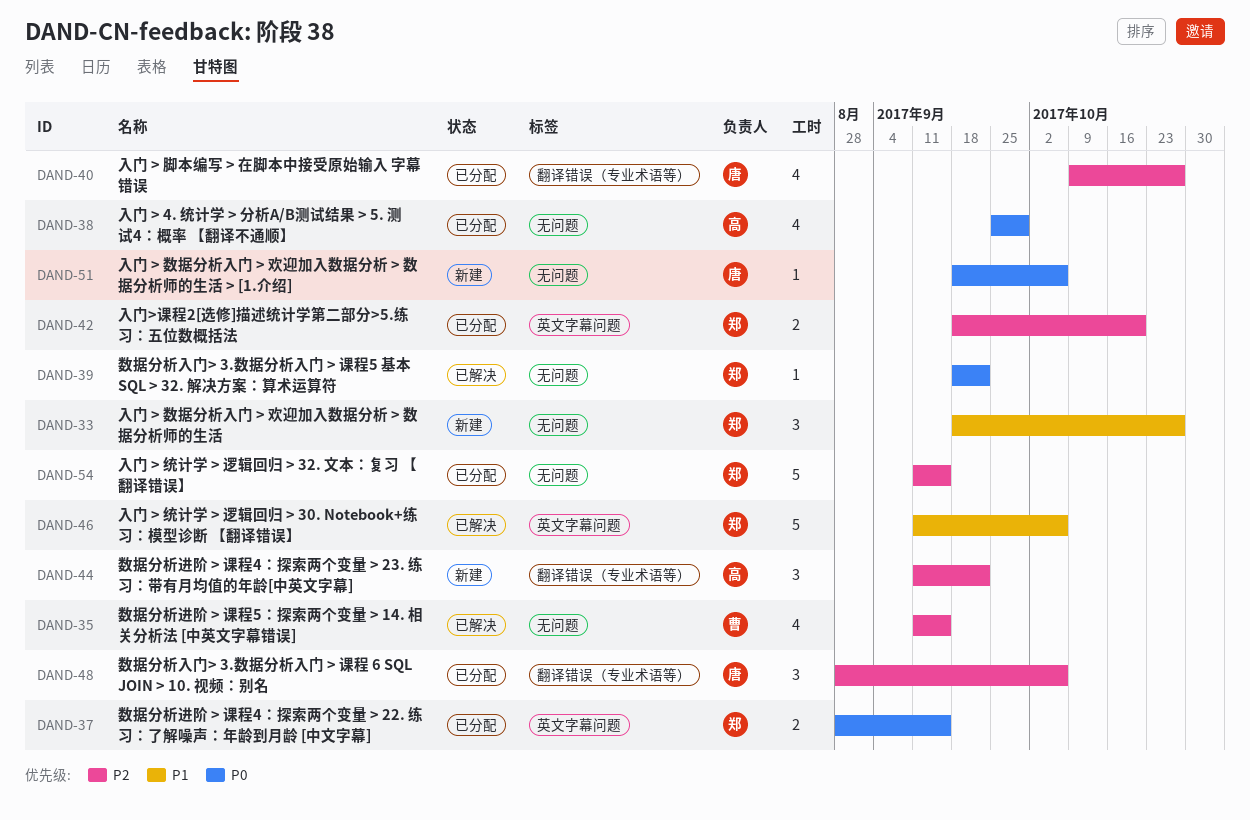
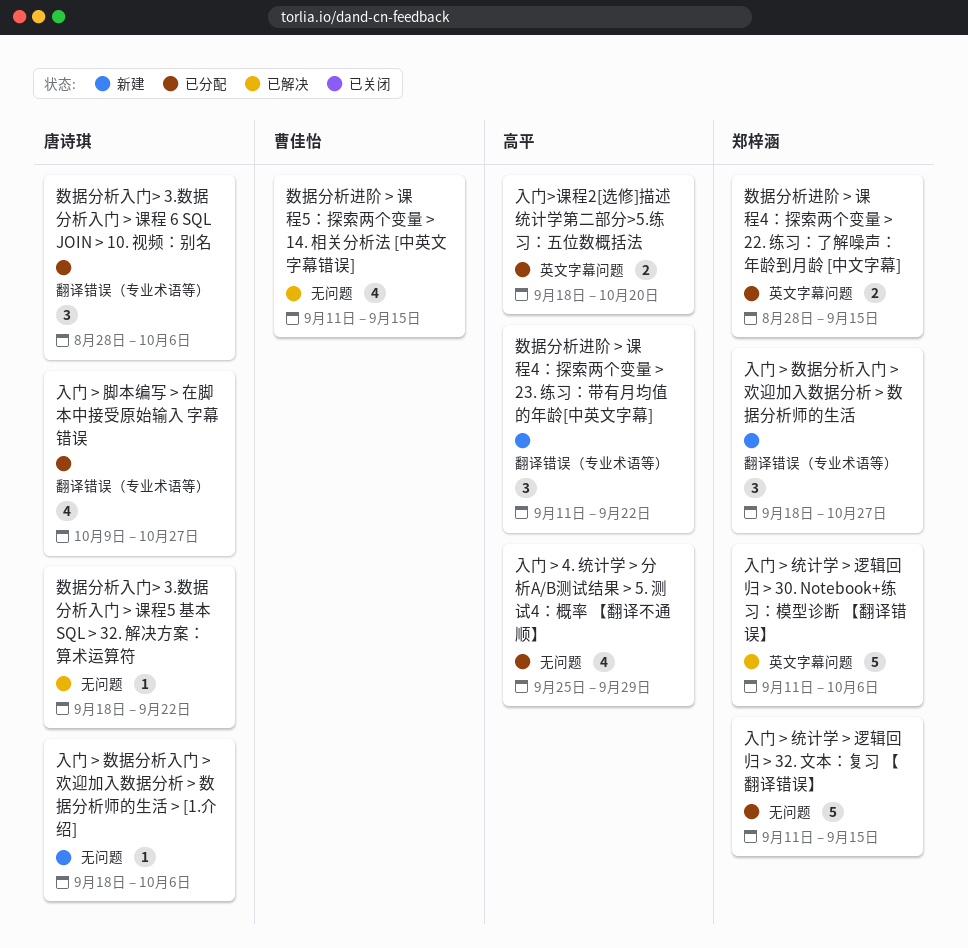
入门 > 数据分析入门 > 欢迎加入数据分析 > 数据分析师的生活, label: 无问题 -> 翻译错误（专业术语等）
入门>课程2[选修]描述统计学第二部分>5.练习：五位数概括法, owner: 郑梓涵 -> 高平
数据分析入门> 3.数据分析入门 > 课程5 基本 SQL > 32. 解决方案：算术运算符, owner: 郑梓涵 -> 唐诗琪

